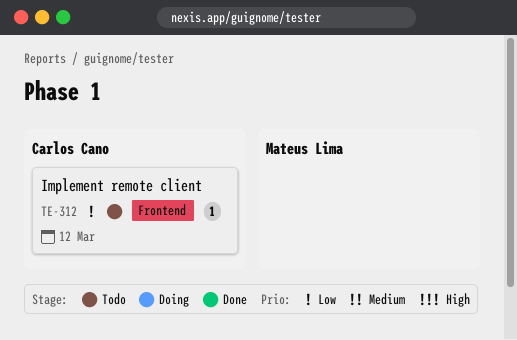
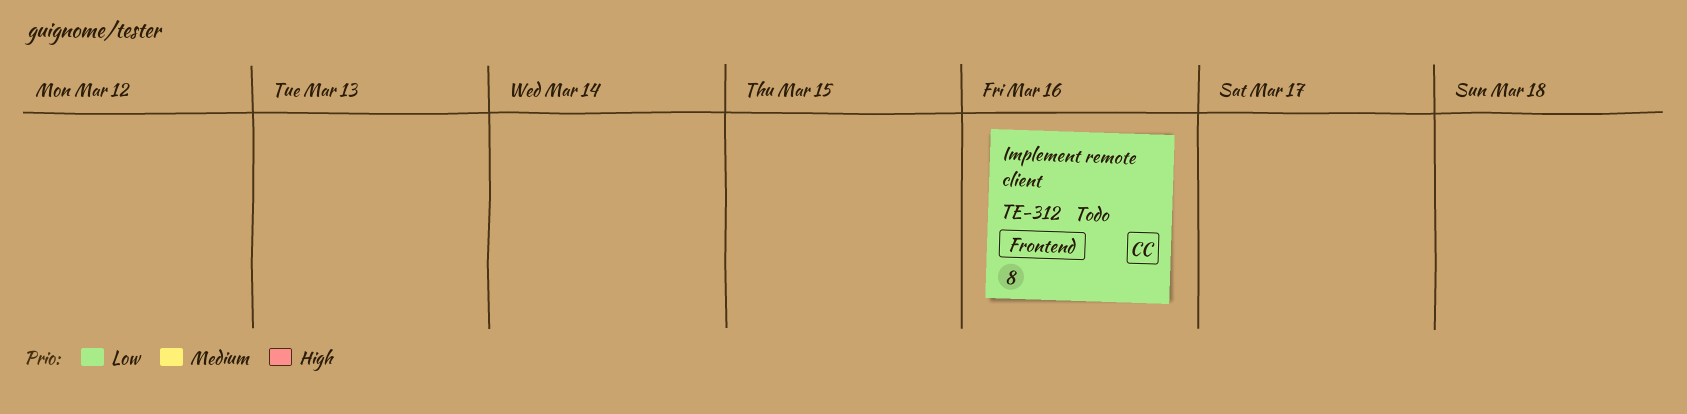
TE-312, estimate: 1 -> 8
TE-312, due: Mar 12 -> Mar 16

